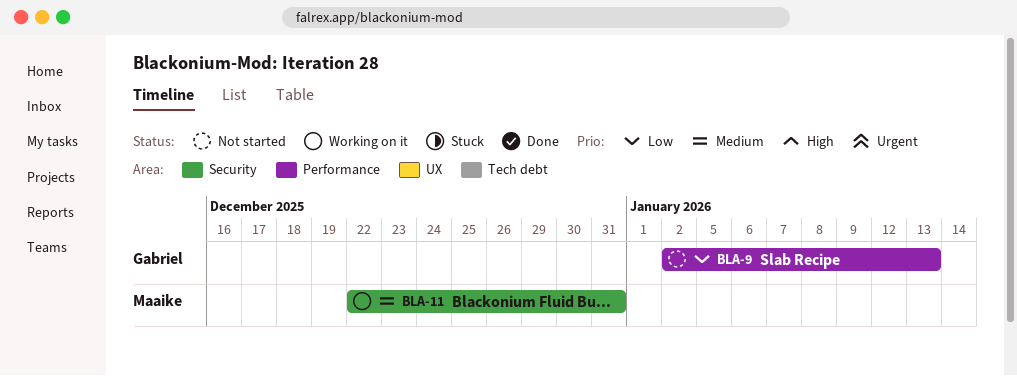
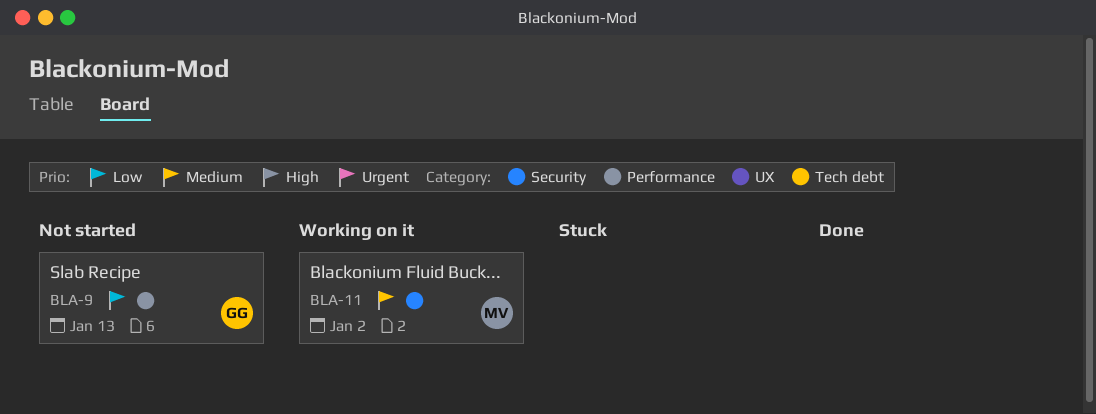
BLA-11, due: Dec 31 -> Jan 2

